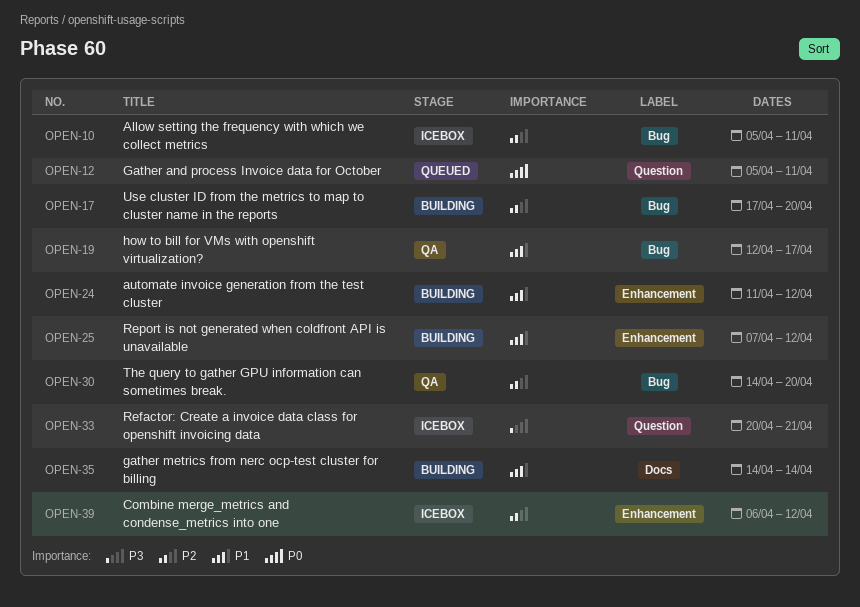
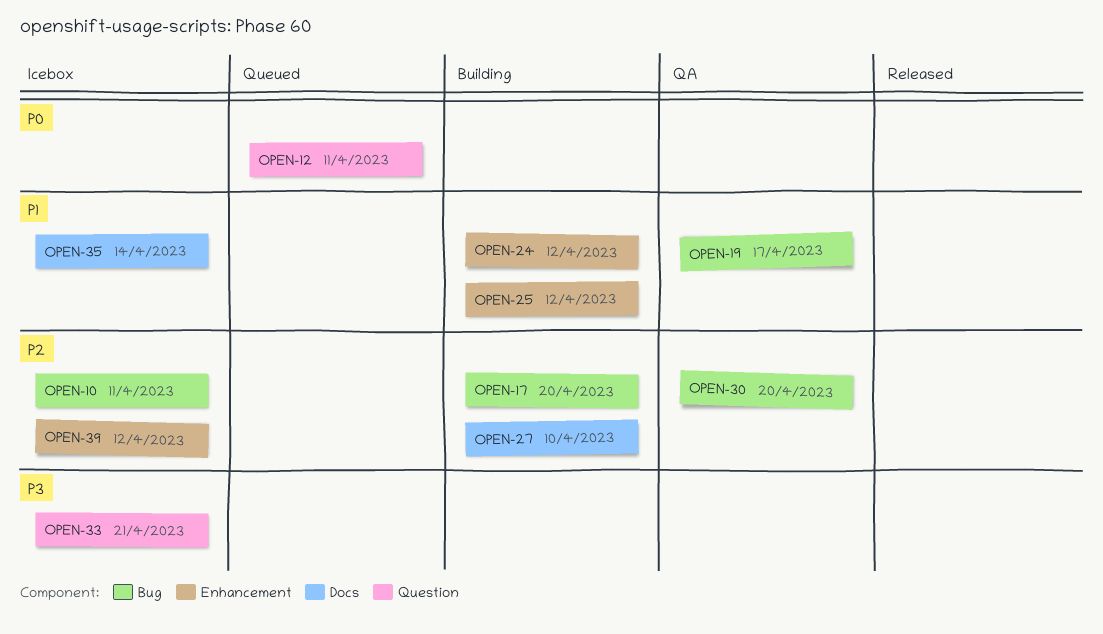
OPEN-27: none -> present
OPEN-35, status: Building -> Icebox

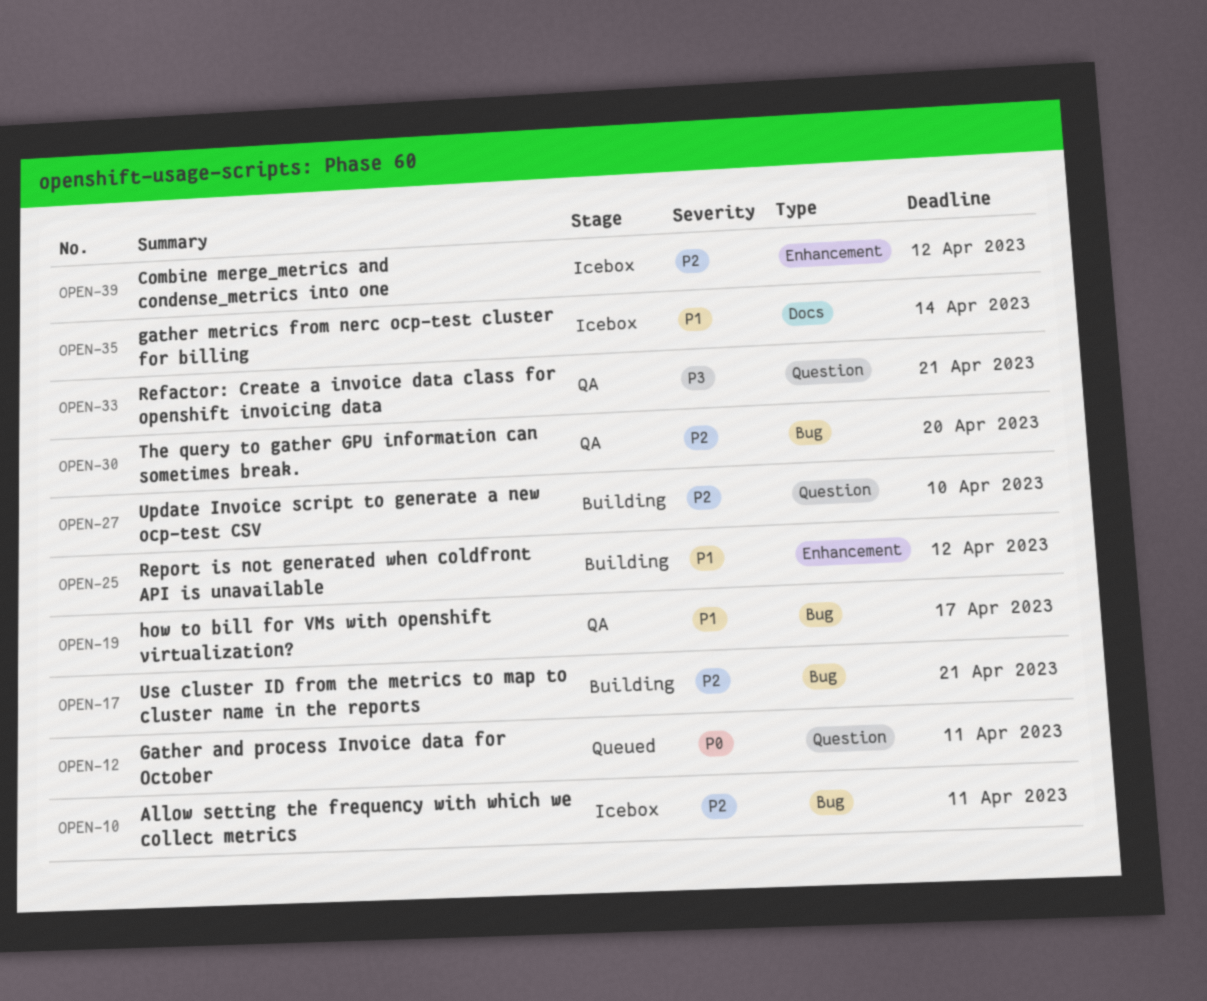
OPEN-17, due: Apr 20 -> Apr 21
OPEN-24: present -> none
OPEN-27, label: Docs -> Question
OPEN-33, status: Icebox -> QA

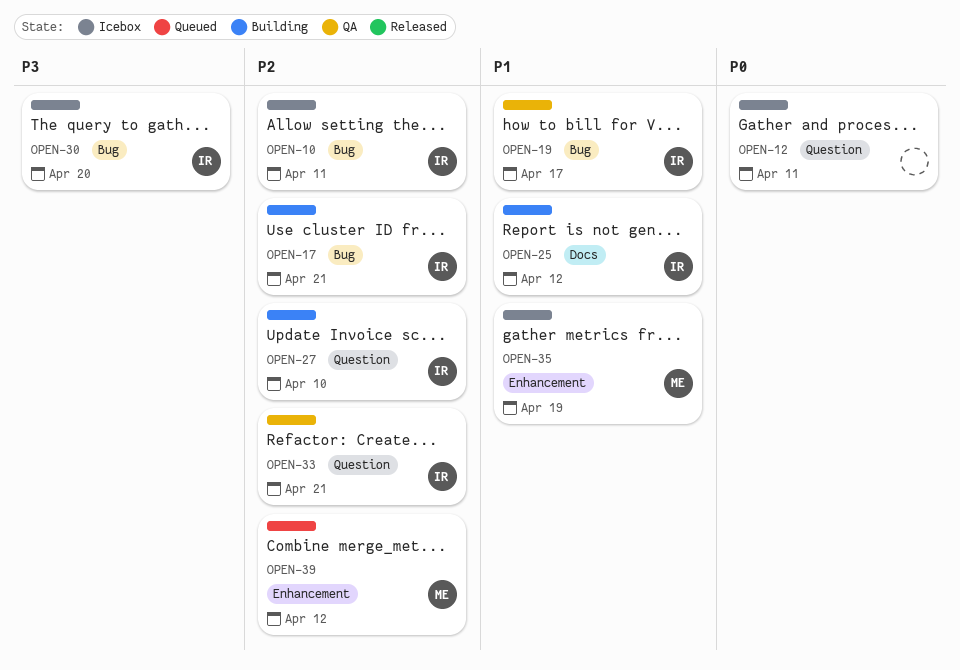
OPEN-12, status: Queued -> Icebox
OPEN-25, label: Enhancement -> Docs
OPEN-30, status: QA -> Icebox
OPEN-30, priority: P2 -> P3
OPEN-33, priority: P3 -> P2
OPEN-35, label: Docs -> Enhancement
OPEN-35, due: Apr 14 -> Apr 19
OPEN-39, status: Icebox -> Queued

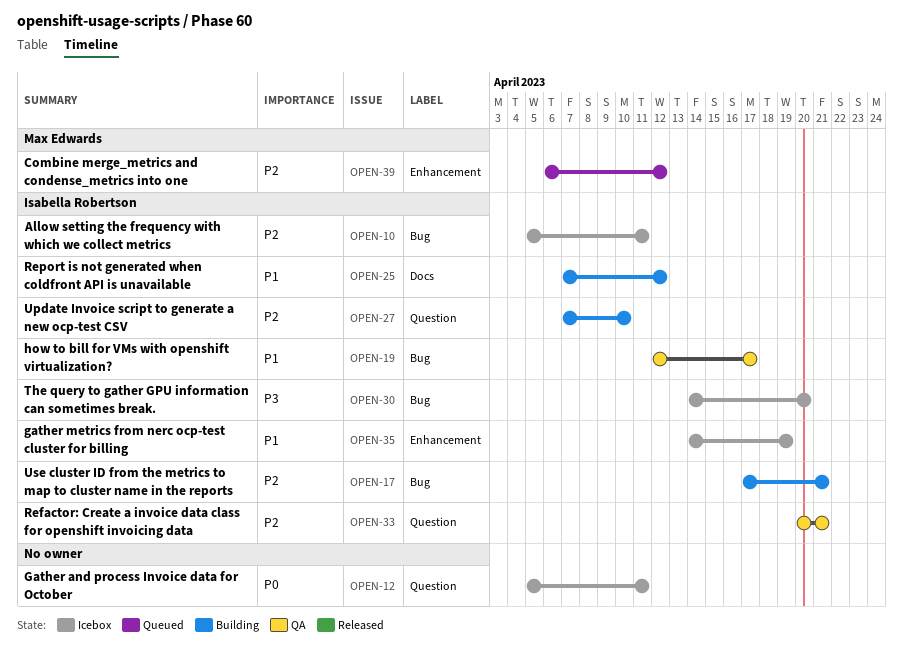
OPEN-35, owner: Max Edwards -> Isabella Robertson

